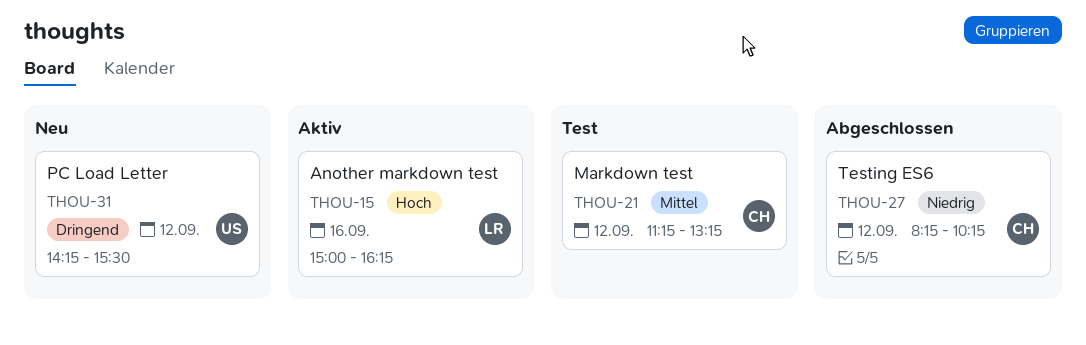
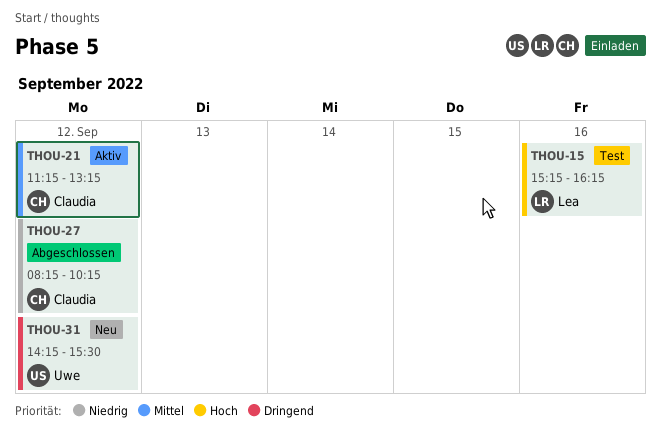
THOU-15, status: Aktiv -> Test
THOU-15, begins: 15:00 -> 15:15
THOU-21, status: Test -> Aktiv

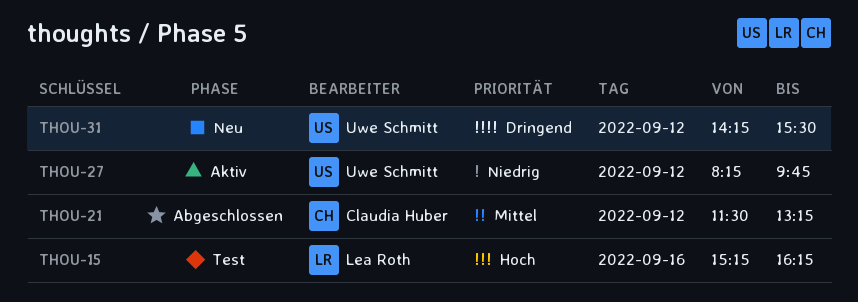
THOU-21, status: Aktiv -> Abgeschlossen
THOU-21, begins: 11:15 -> 11:30
THOU-27, status: Abgeschlossen -> Aktiv
THOU-27, owner: Claudia Huber -> Uwe Schmitt
THOU-27, ends: 10:15 -> 09:45

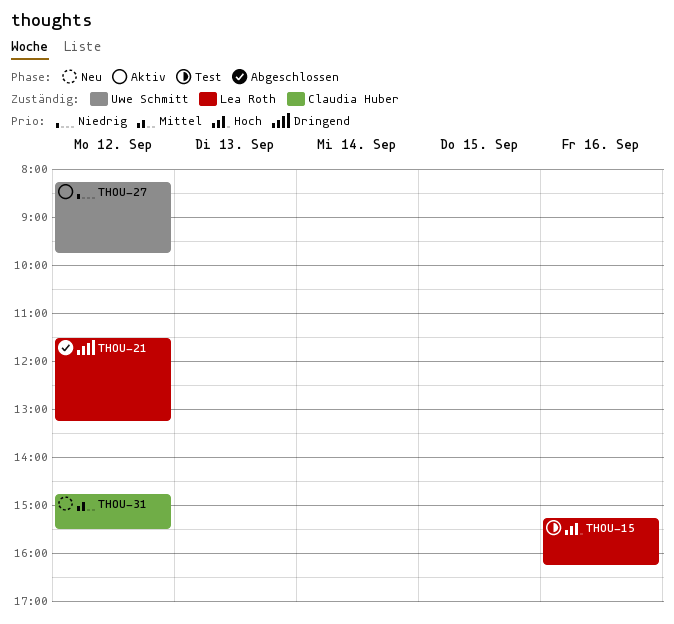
THOU-21, owner: Claudia Huber -> Lea Roth
THOU-21, priority: Mittel -> Dringend
THOU-31, owner: Uwe Schmitt -> Claudia Huber
THOU-31, priority: Dringend -> Mittel
THOU-31, begins: 14:15 -> 14:45

